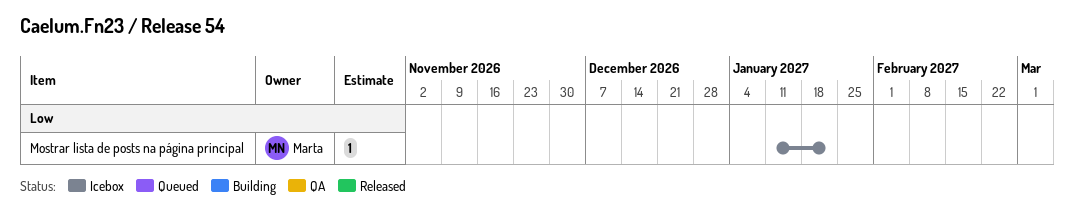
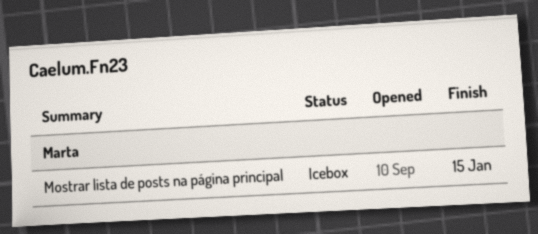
Mostrar lista de posts na página principal, due: Jan 22 -> Jan 15

